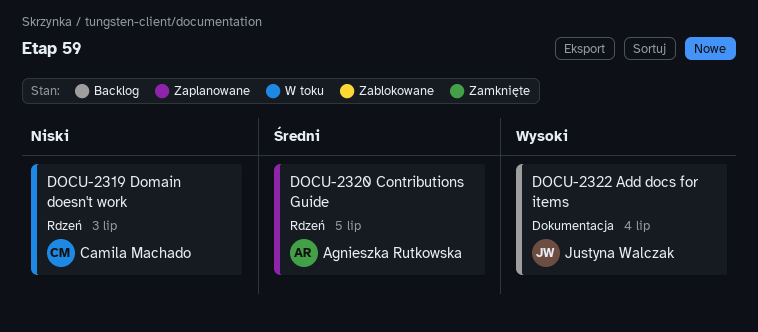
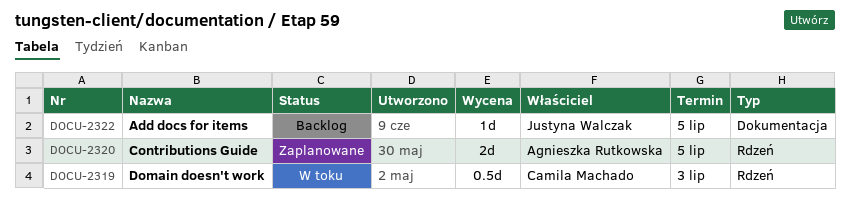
DOCU-2322, due: Jul 4 -> Jul 5

